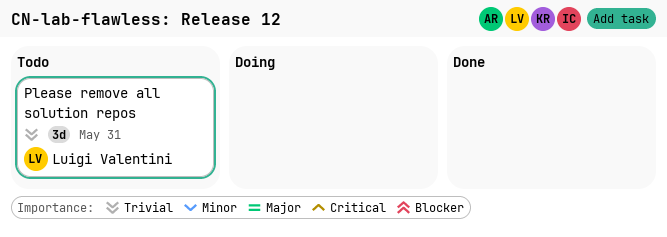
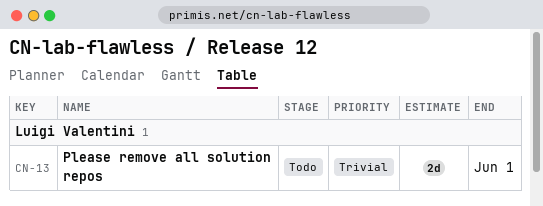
Please remove all solution repos, estimate: 3d -> 2d
Please remove all solution repos, due: May 31 -> Jun 1

